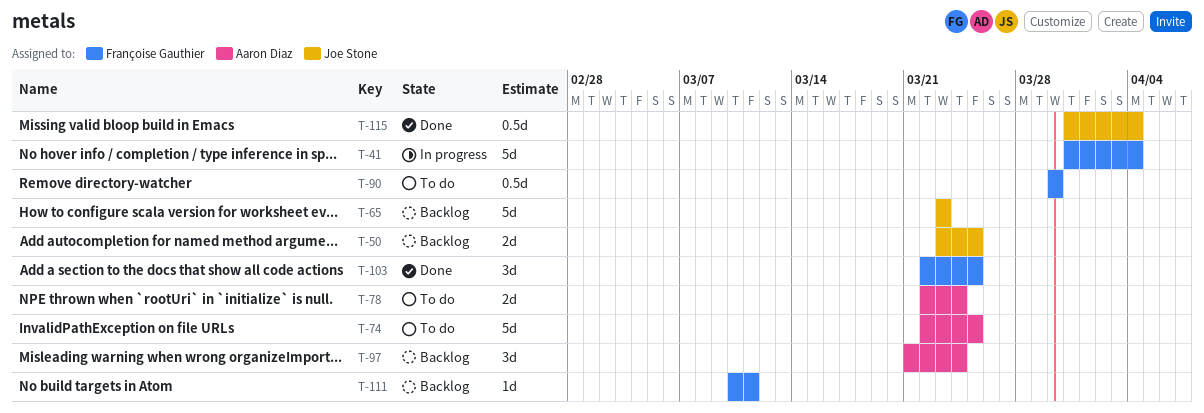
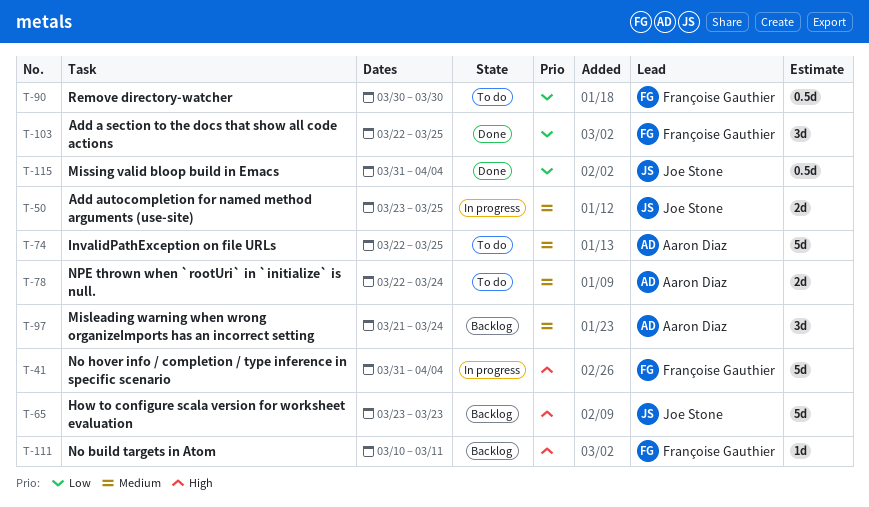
T-50, status: Backlog -> In progress

